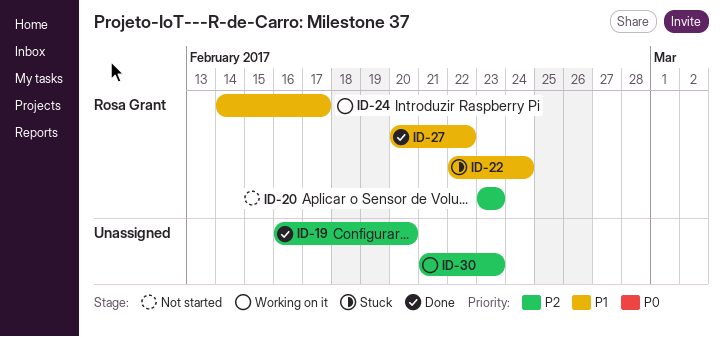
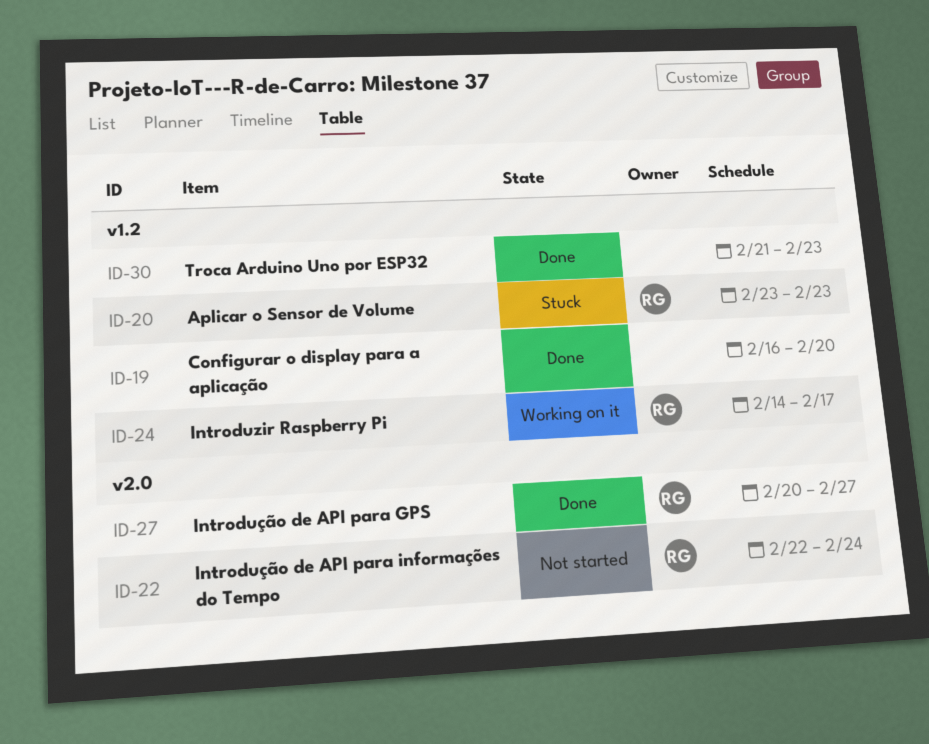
ID-20, status: Not started -> Stuck
ID-22, status: Stuck -> Not started
ID-27, due: Feb 22 -> Feb 27
ID-30, status: Working on it -> Done

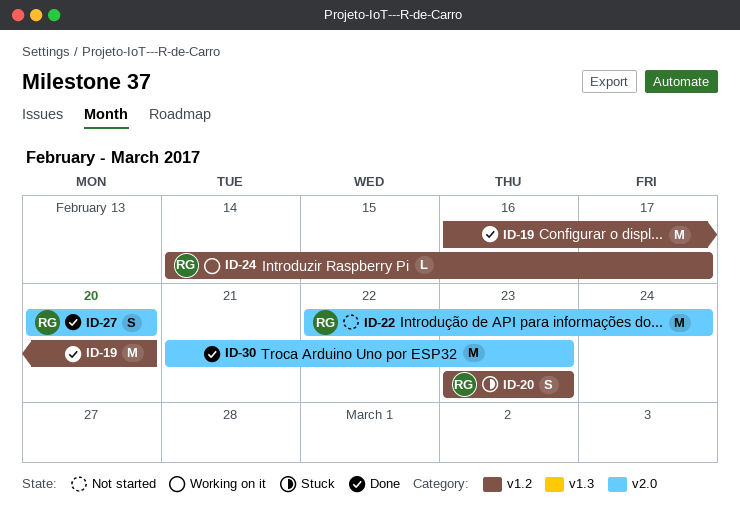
ID-27, due: Feb 27 -> Feb 20
ID-30, label: v1.2 -> v2.0

